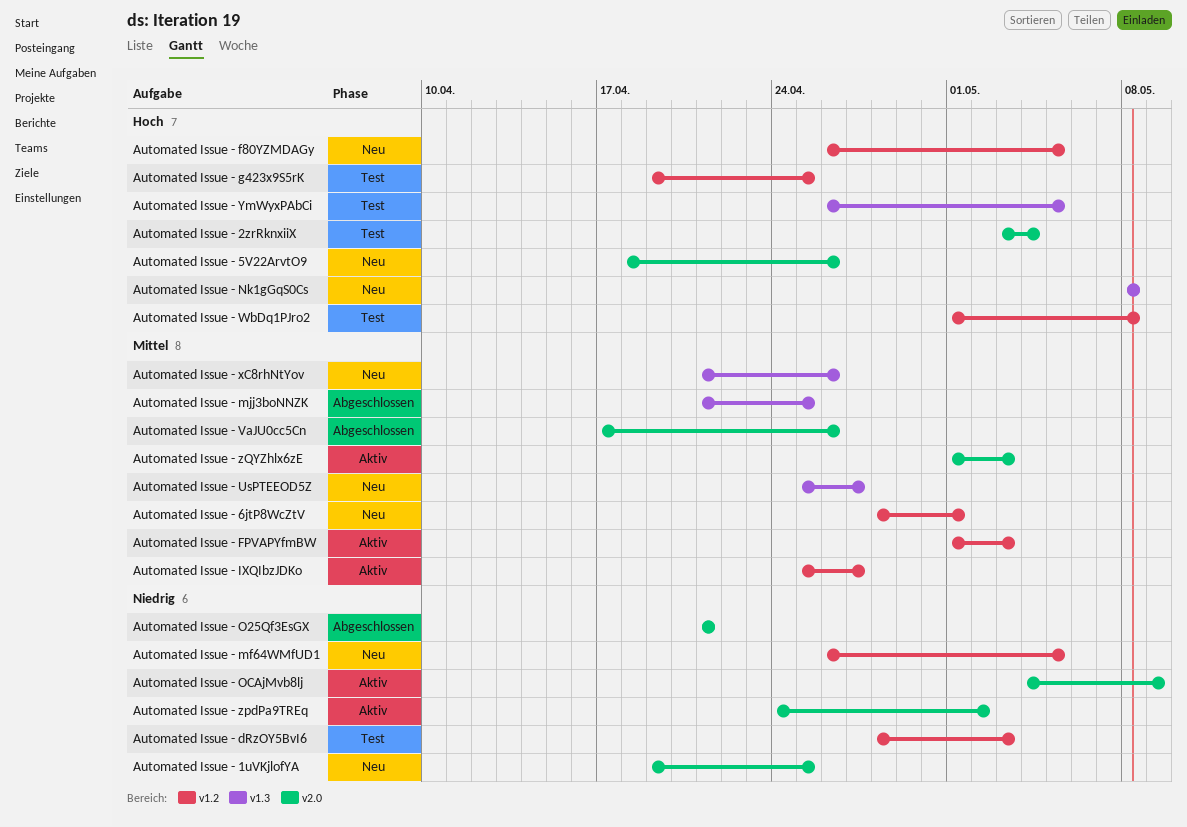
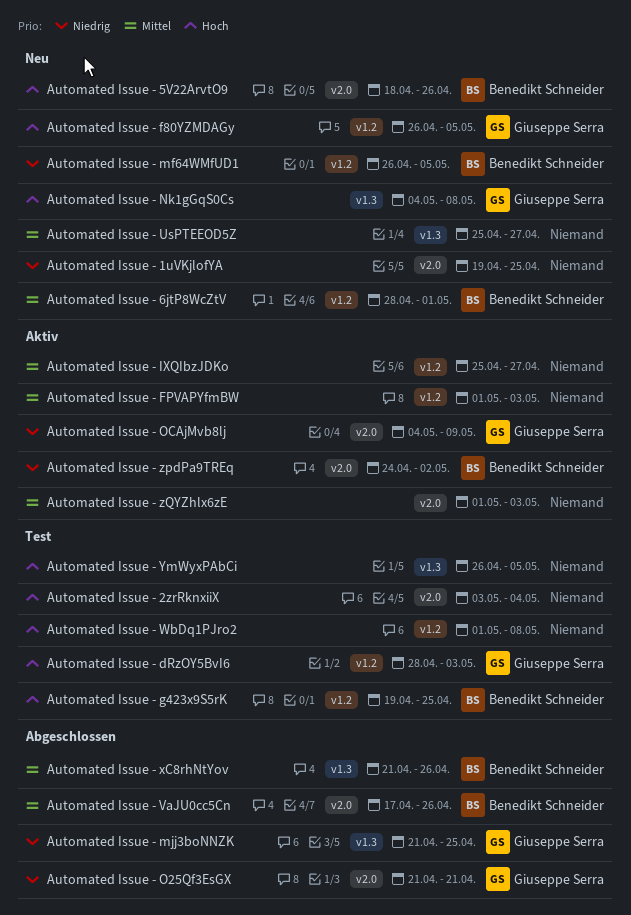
Automated Issue - dRzOY5BvI6, priority: Niedrig -> Hoch
Automated Issue - mjj3boNNZK, priority: Mittel -> Niedrig
Automated Issue - Nk1gGqS0Cs, start: May 8 -> May 4
Automated Issue - xC8rhNtYov, status: Neu -> Abgeschlossen

